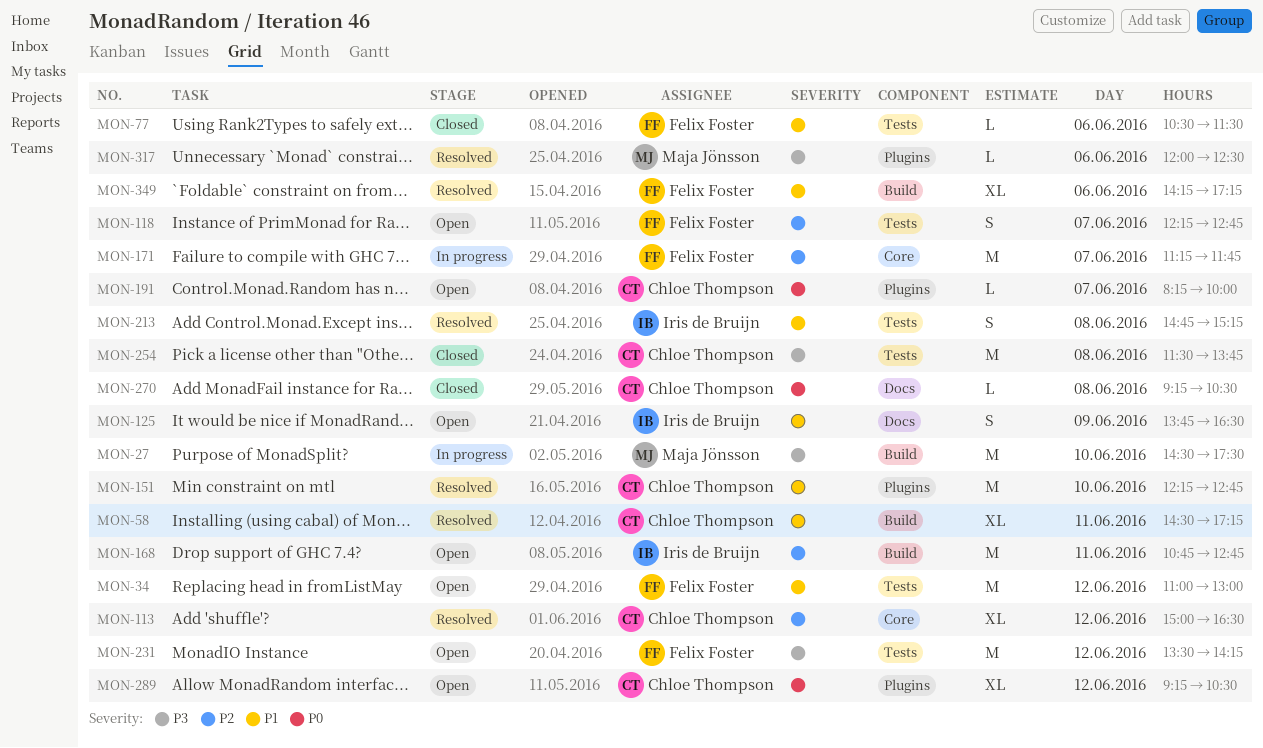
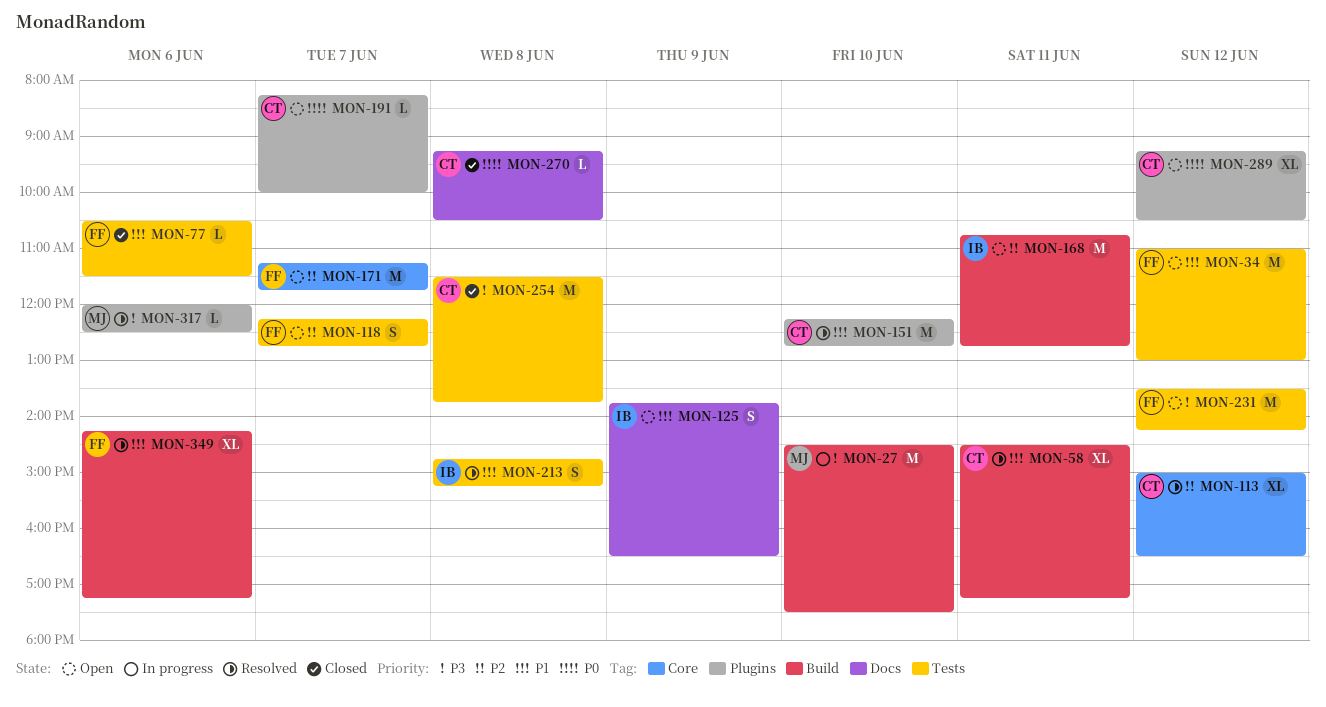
MON-171, status: In progress -> Open

